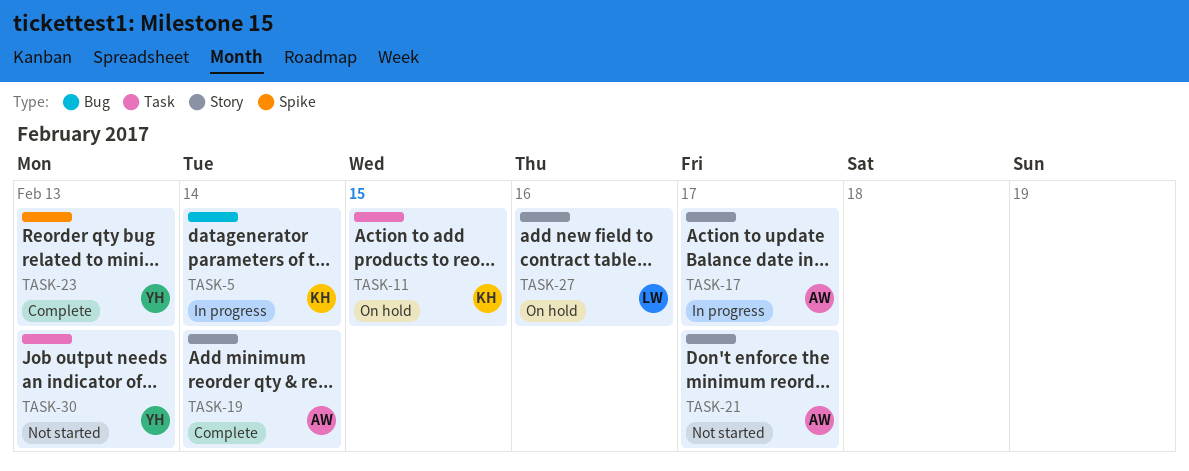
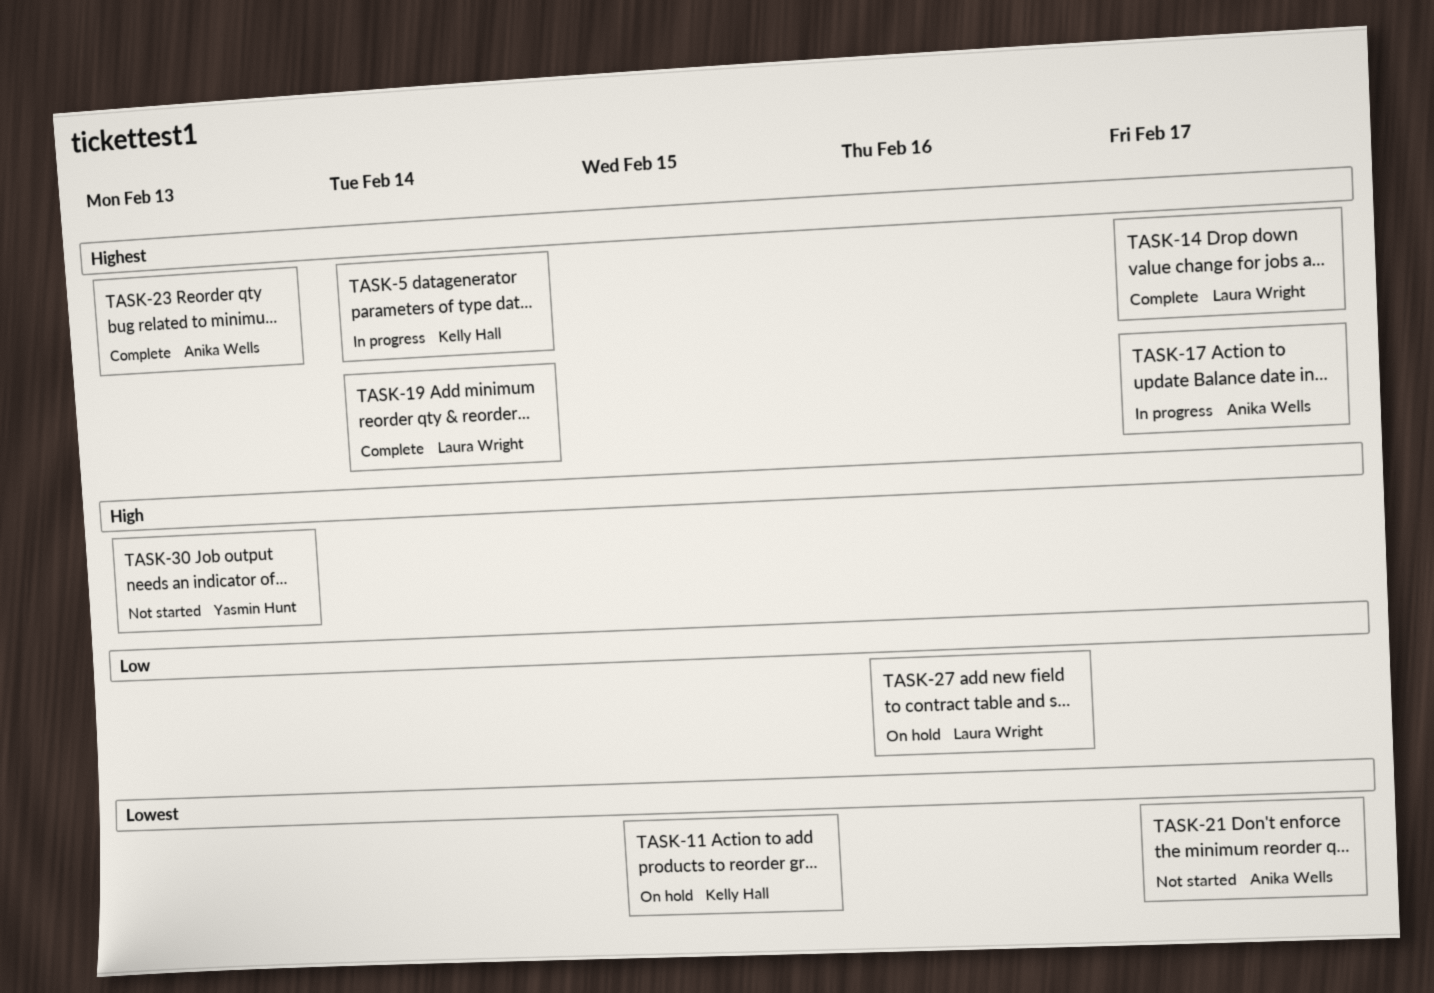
TASK-14: none -> present
TASK-19, owner: Anika Wells -> Laura Wright
TASK-23, owner: Yasmin Hunt -> Anika Wells

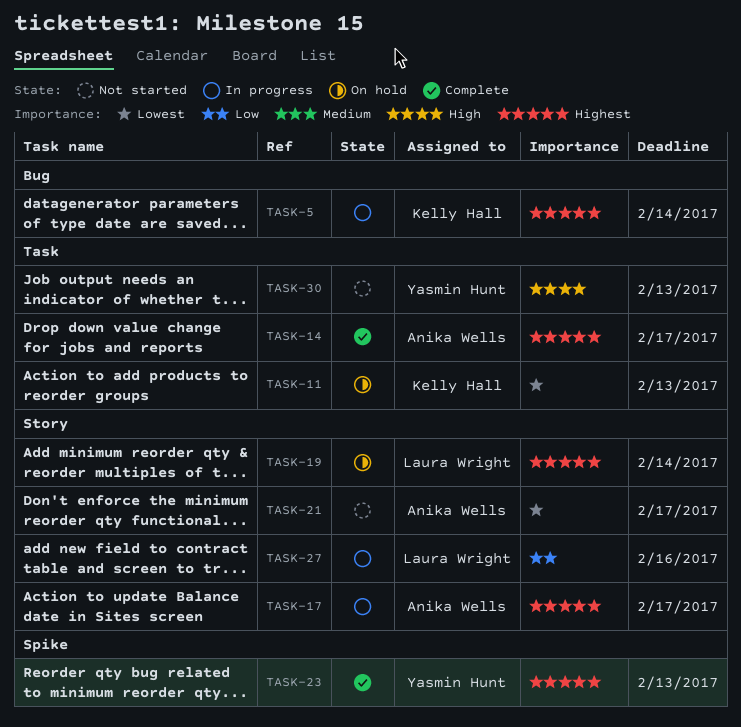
TASK-11, due: Feb 15 -> Feb 13
TASK-14, owner: Laura Wright -> Anika Wells
TASK-19, status: Complete -> On hold
TASK-23, owner: Anika Wells -> Yasmin Hunt
TASK-27, status: On hold -> In progress

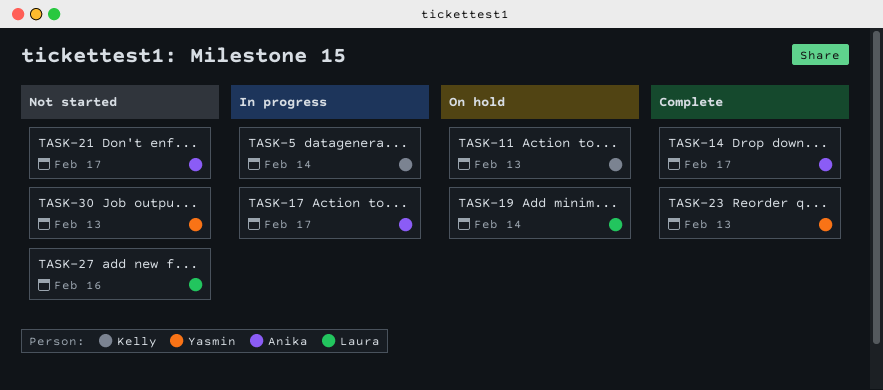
TASK-27, status: In progress -> Not started

